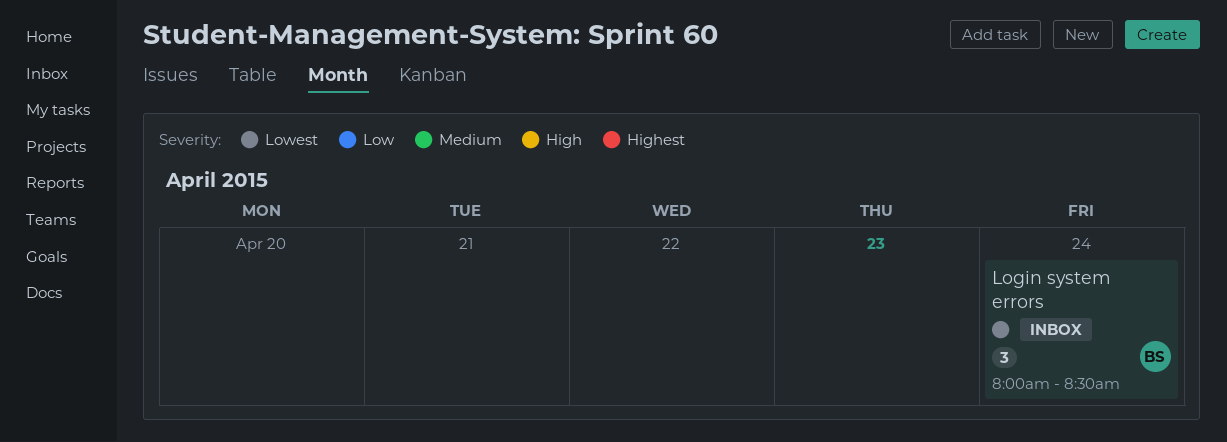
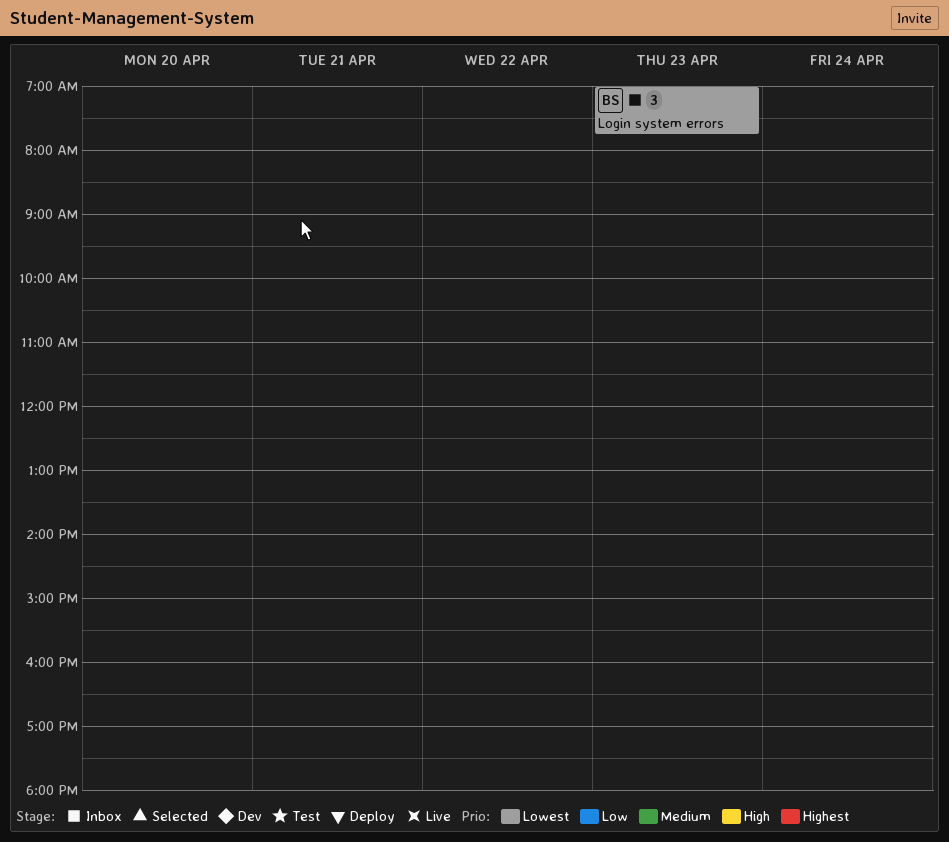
Login system errors, day: Apr 24 -> Apr 23
Login system errors, begins: 08:00 -> 07:00
Login system errors, ends: 08:30 -> 07:45

